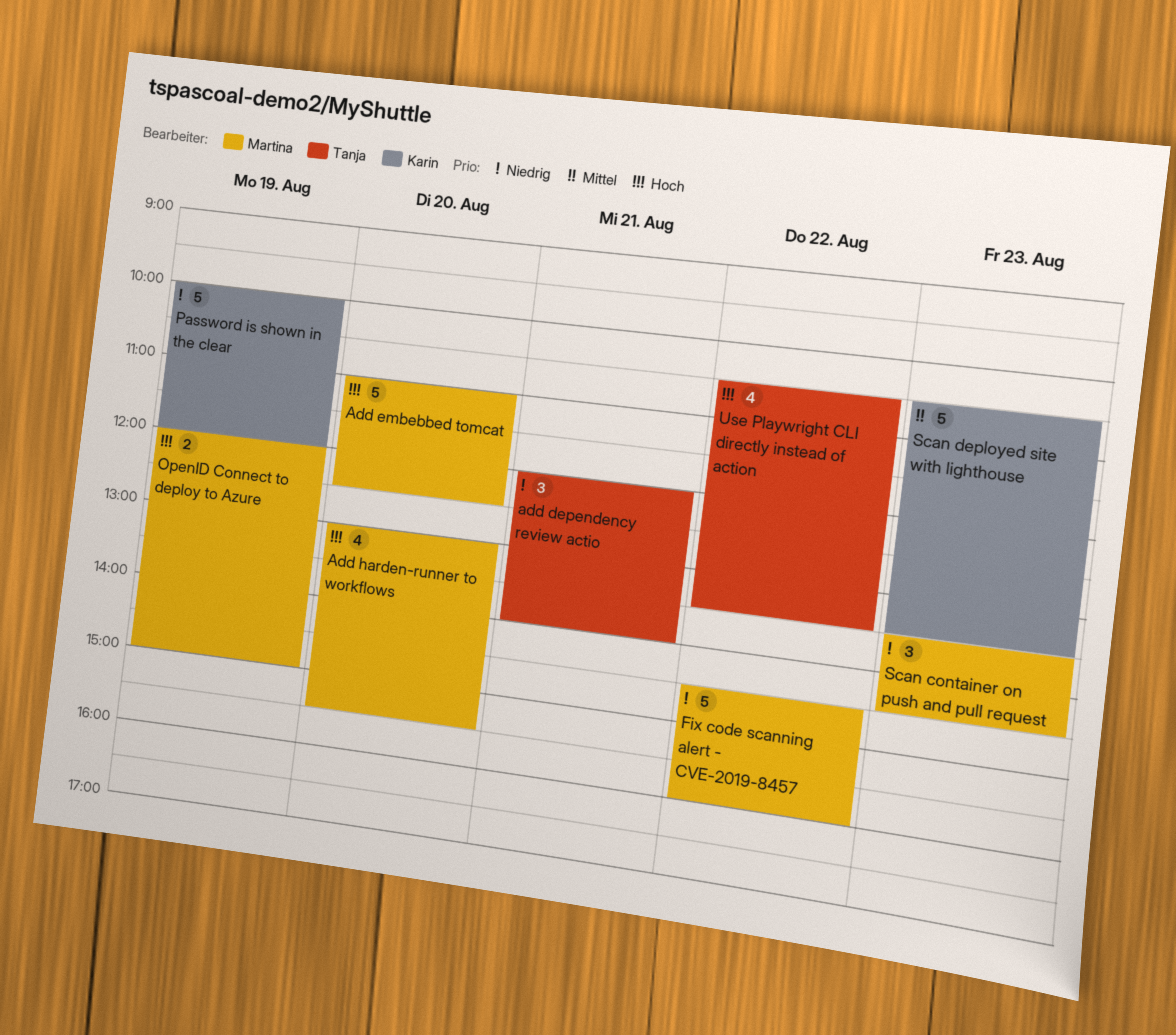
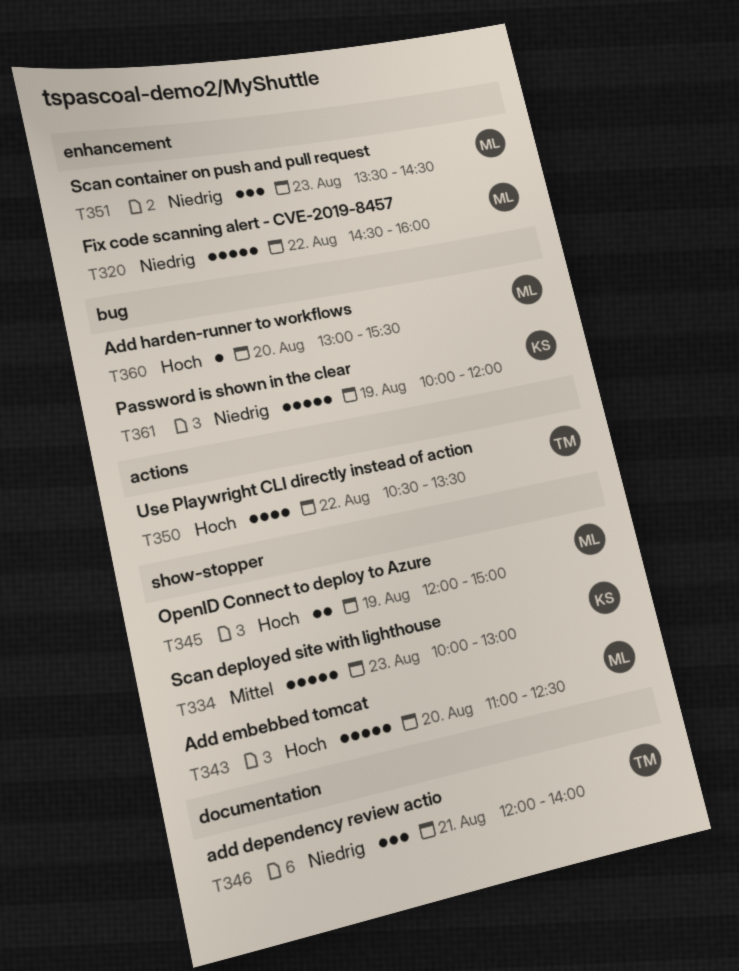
Add harden-runner to workflows, estimate: 4 -> 1
Scan deployed site with lighthouse, begins: 10:30 -> 10:00
Scan deployed site with lighthouse, ends: 13:30 -> 13:00

